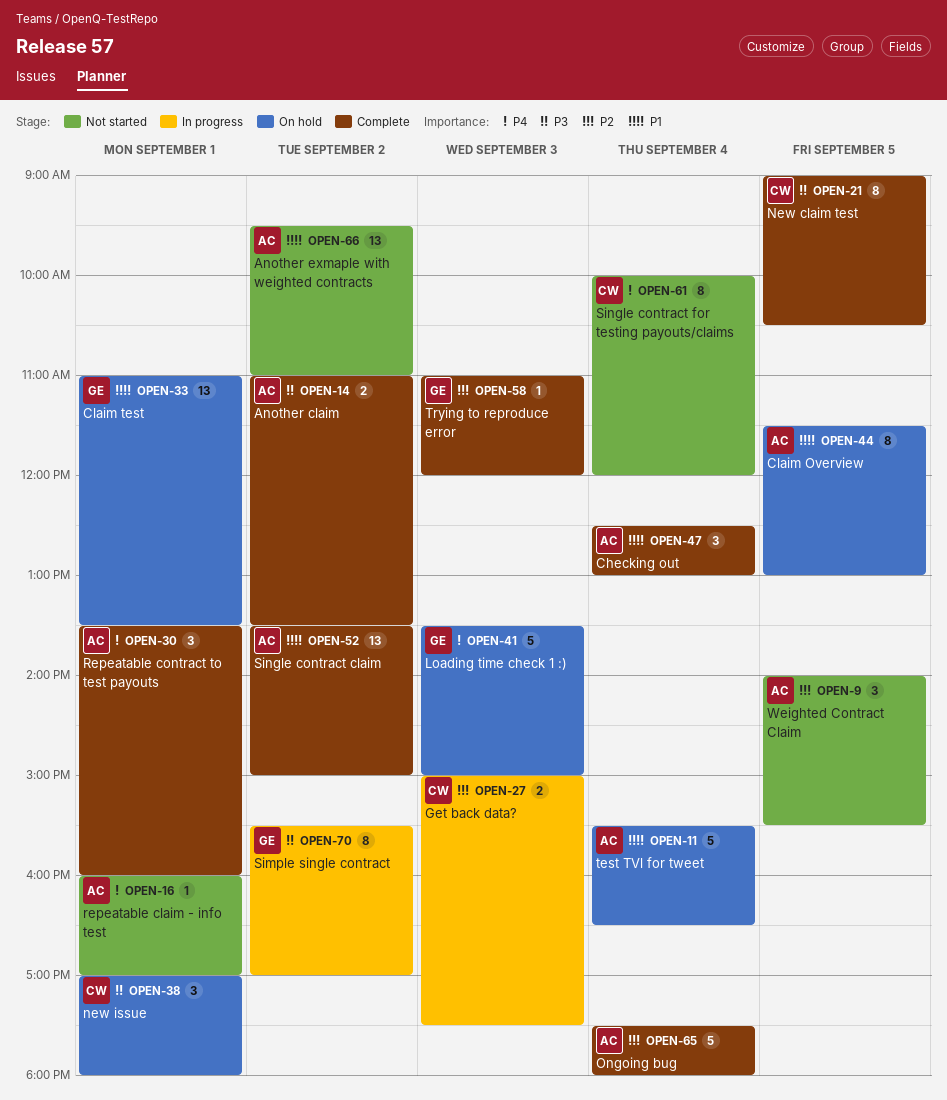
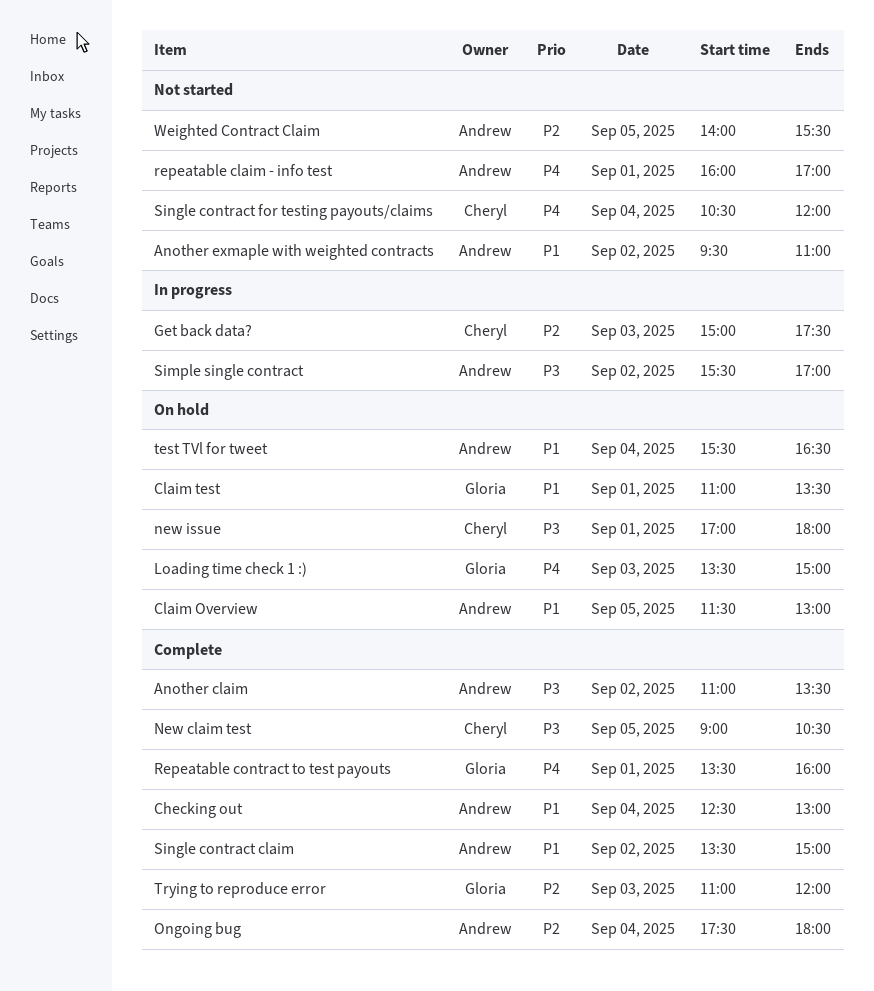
Repeatable contract to test payouts, owner: Andrew -> Gloria
Simple single contract, owner: Gloria -> Andrew
Single contract for testing payouts/claims, begins: 10:00 -> 10:30

